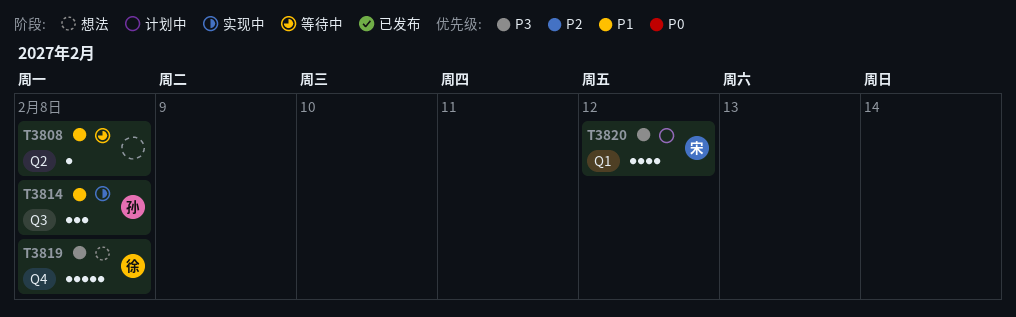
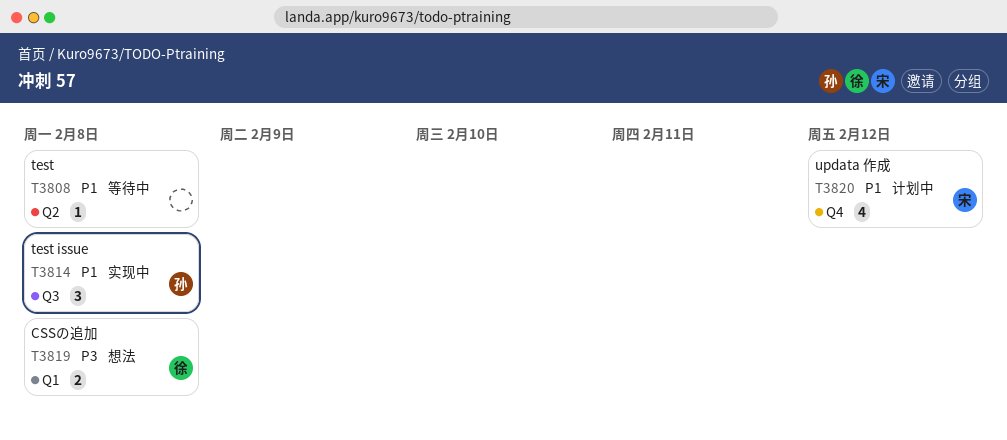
T3819, label: Q4 -> Q1
T3819, estimate: 5 -> 2
T3820, priority: P3 -> P1
T3820, label: Q1 -> Q4

